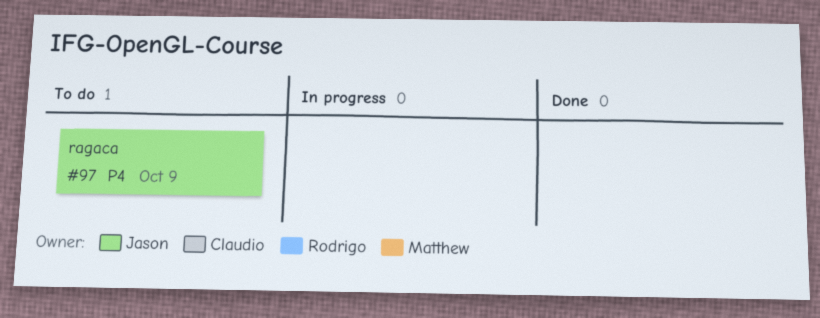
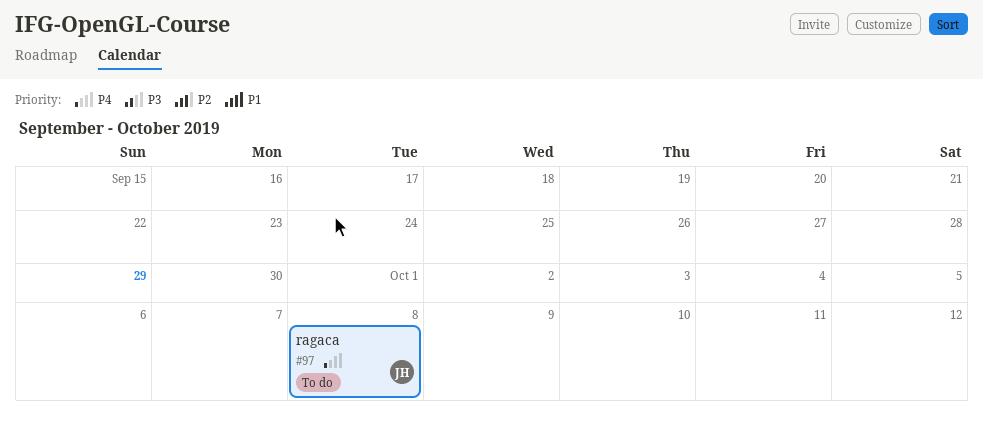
#97, due: Oct 9 -> Oct 8

